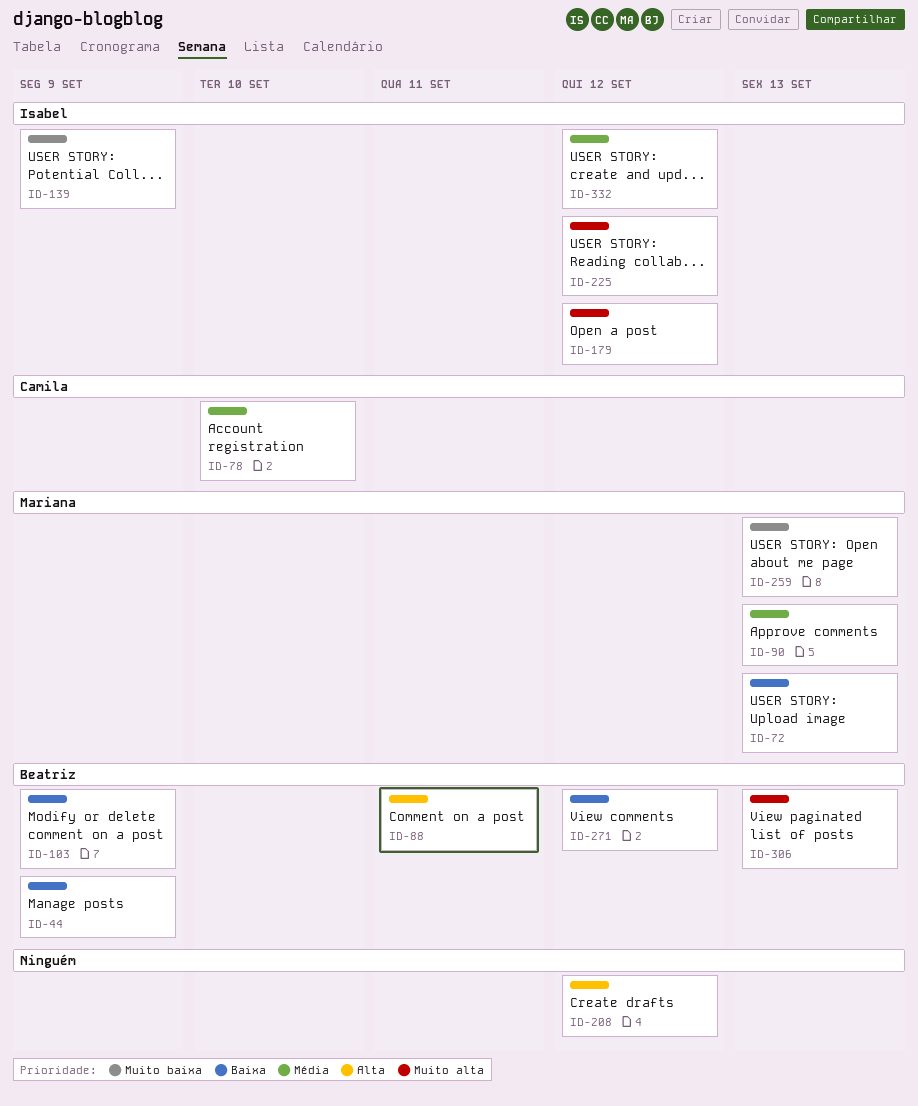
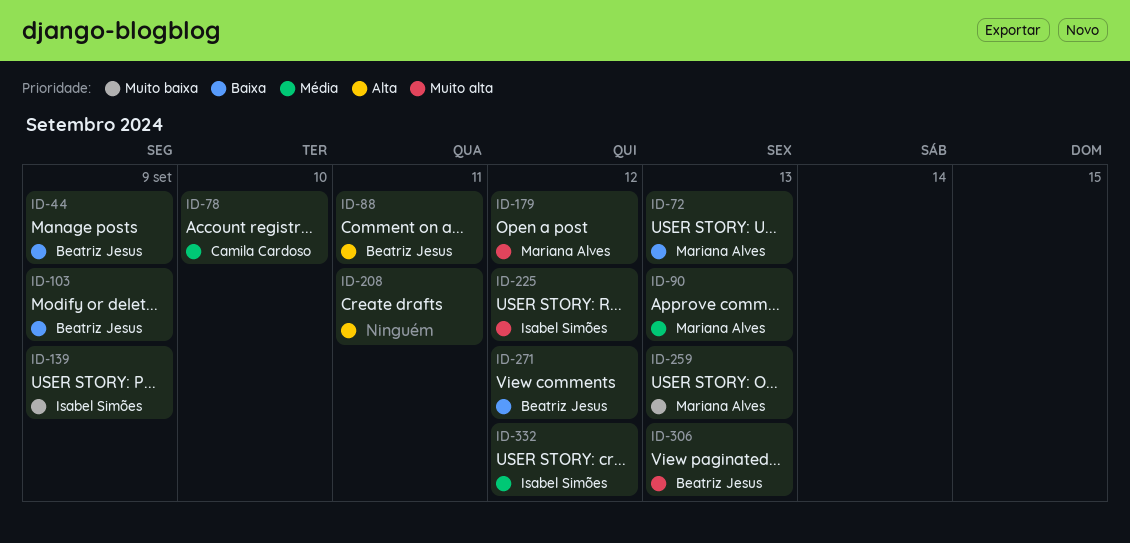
ID-179, owner: Isabel Simões -> Mariana Alves
ID-208, due: Sep 12 -> Sep 11

